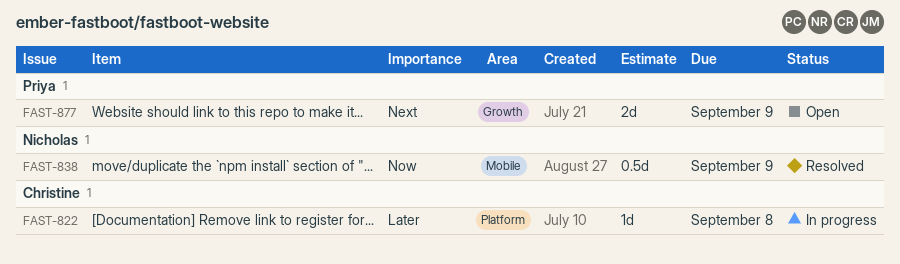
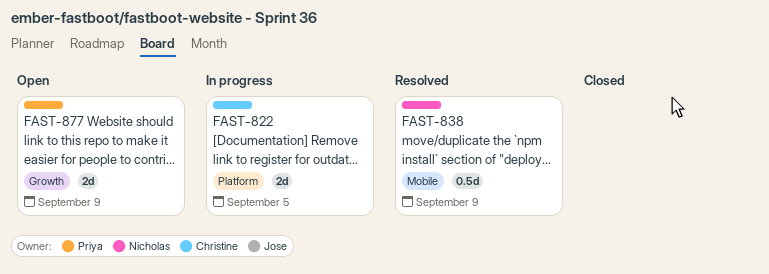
FAST-822, estimate: 1d -> 2d
FAST-822, due: Sep 8 -> Sep 5

